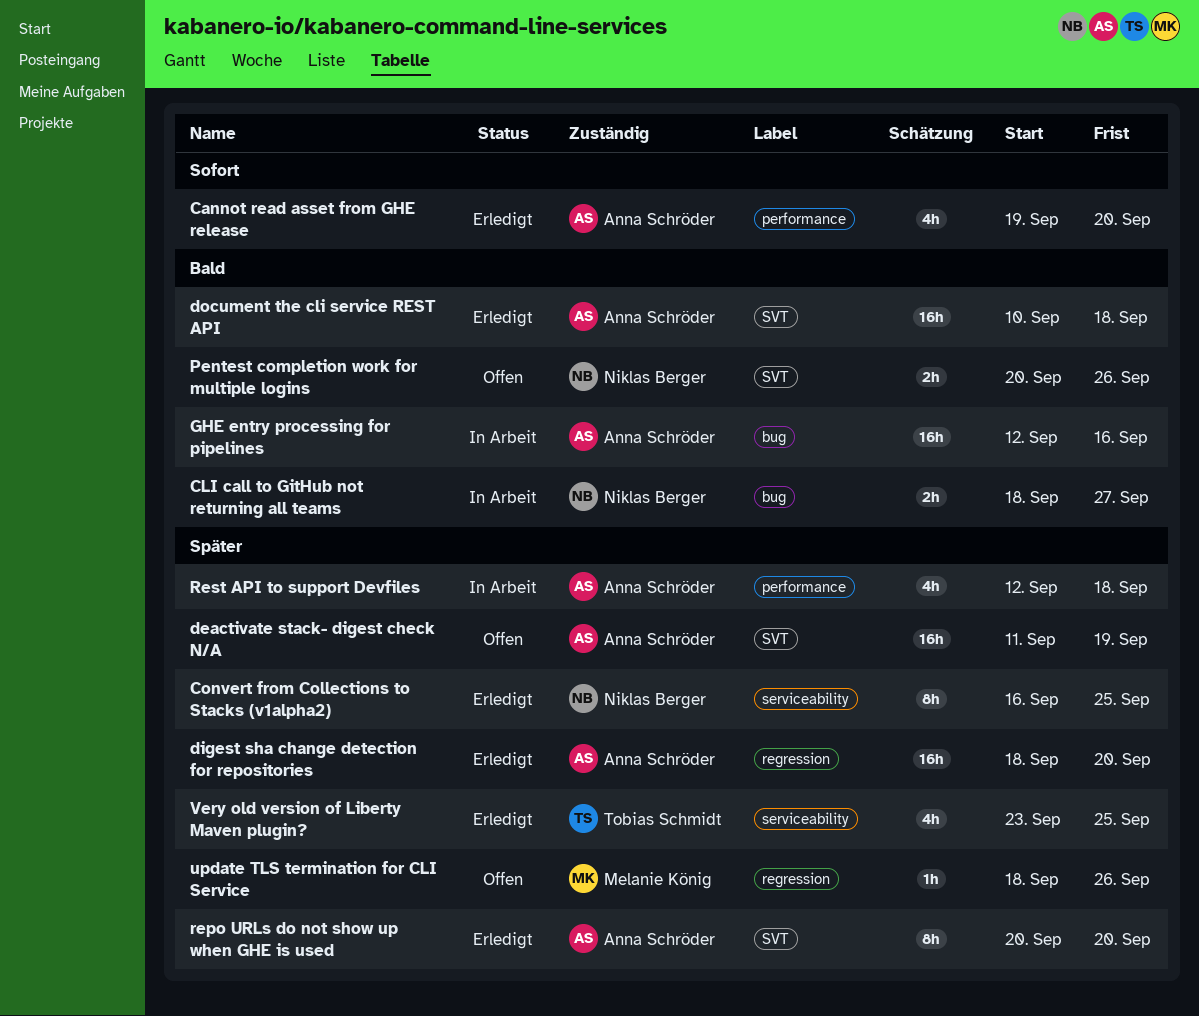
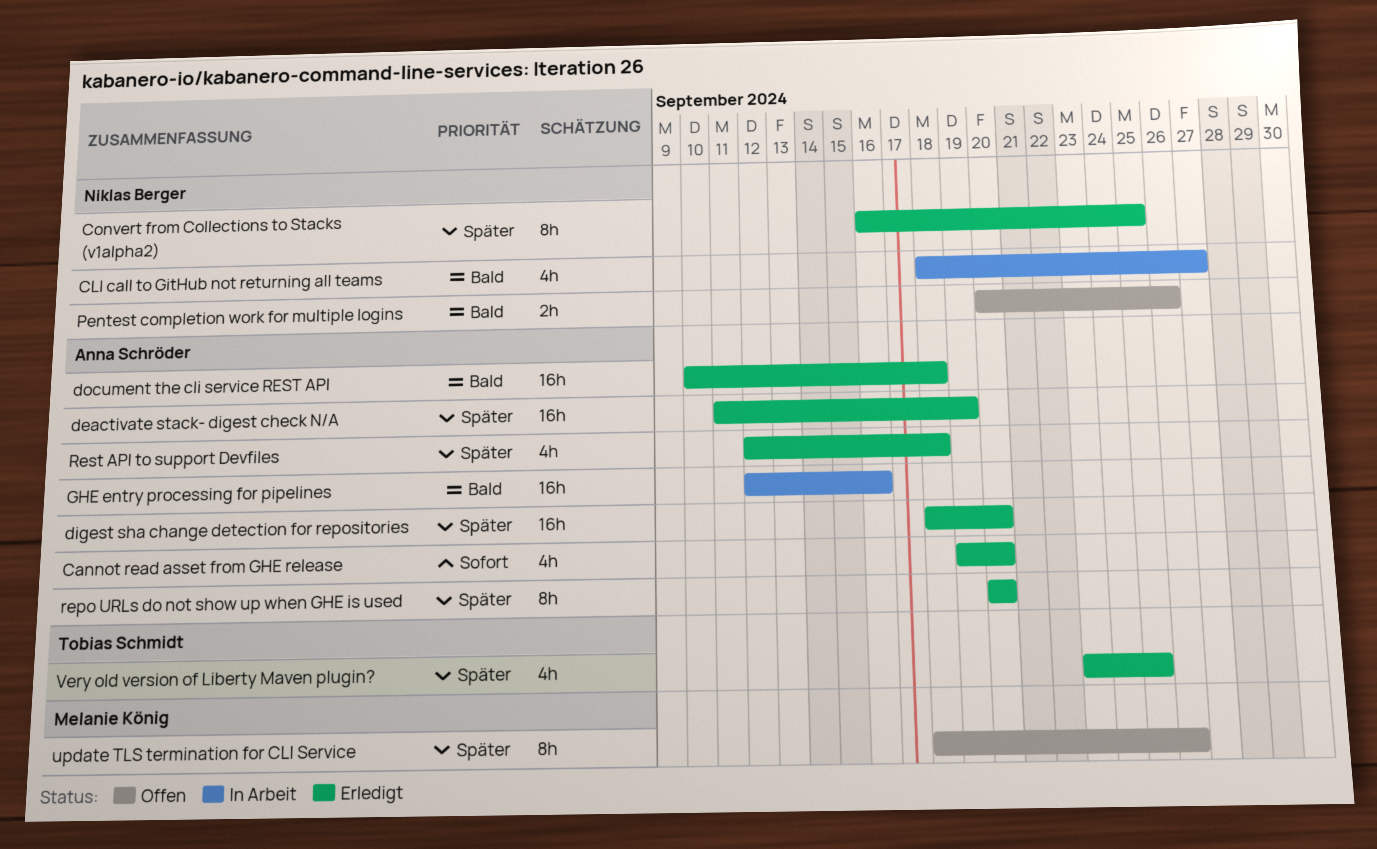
CLI call to GitHub not returning all teams, estimate: 2h -> 4h
deactivate stack- digest check N/A, status: Offen -> Erledigt
Rest API to support Devfiles, status: In Arbeit -> Erledigt
update TLS termination for CLI Service, estimate: 1h -> 8h

